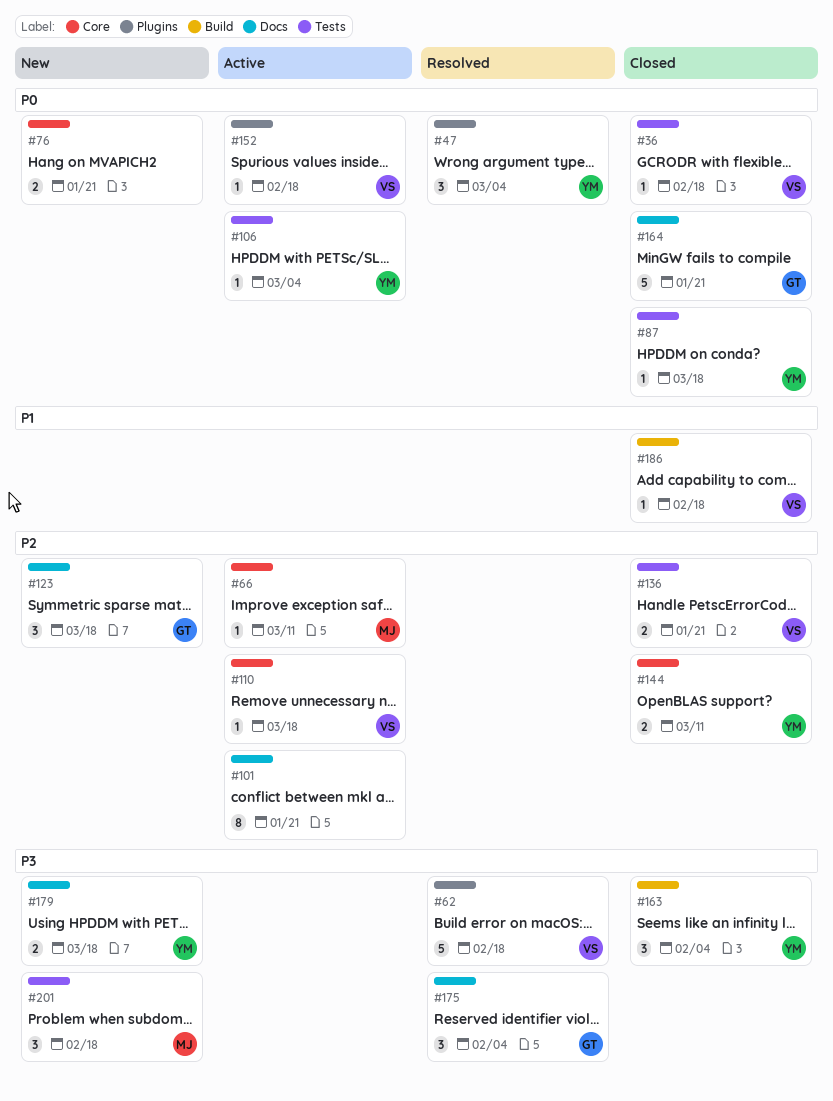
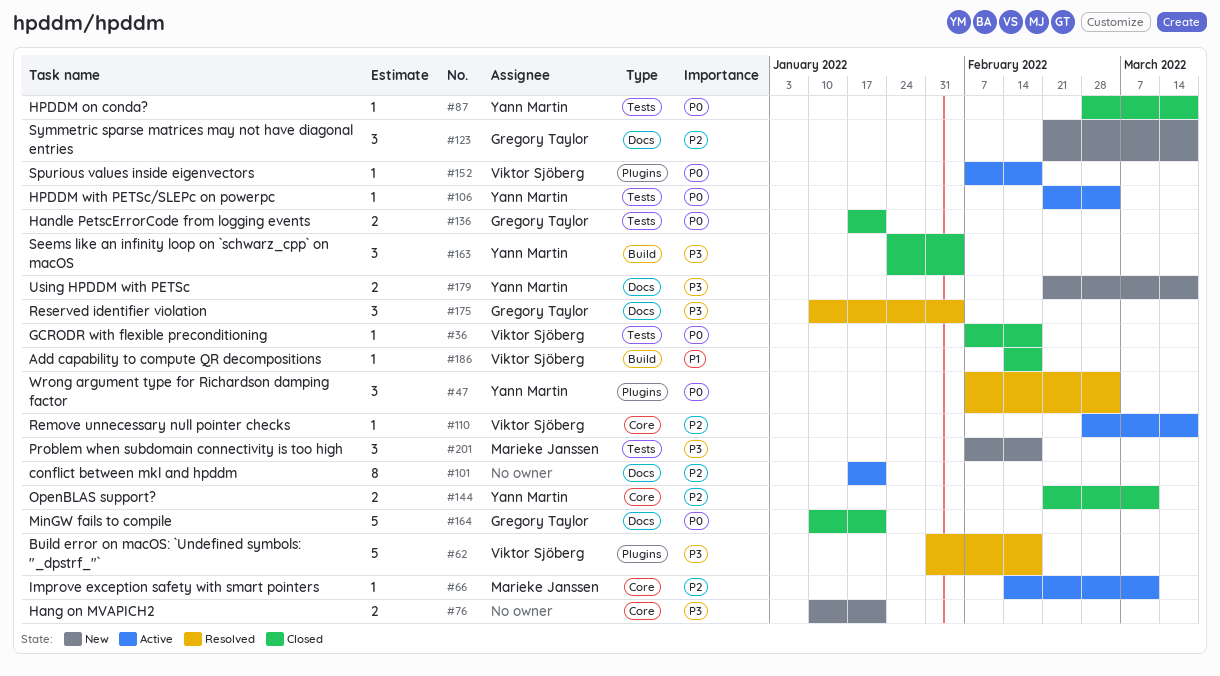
#76, priority: P0 -> P3
#136, owner: Viktor Sjöberg -> Gregory Taylor
#136, priority: P2 -> P0

